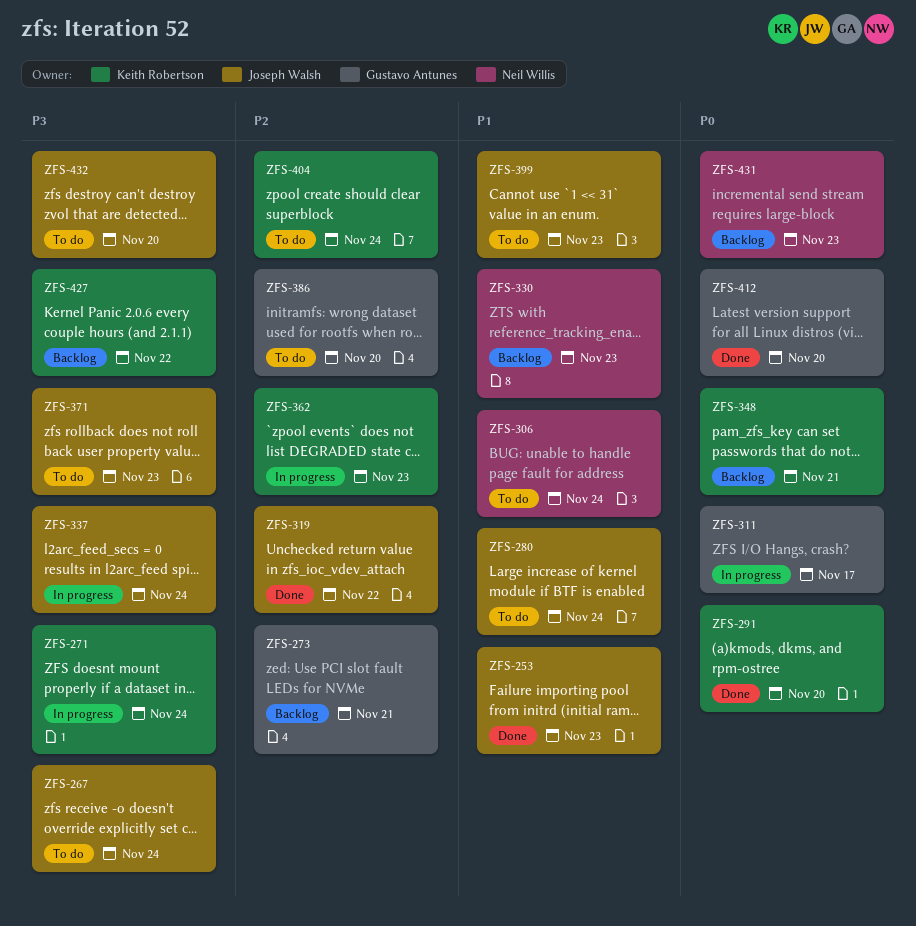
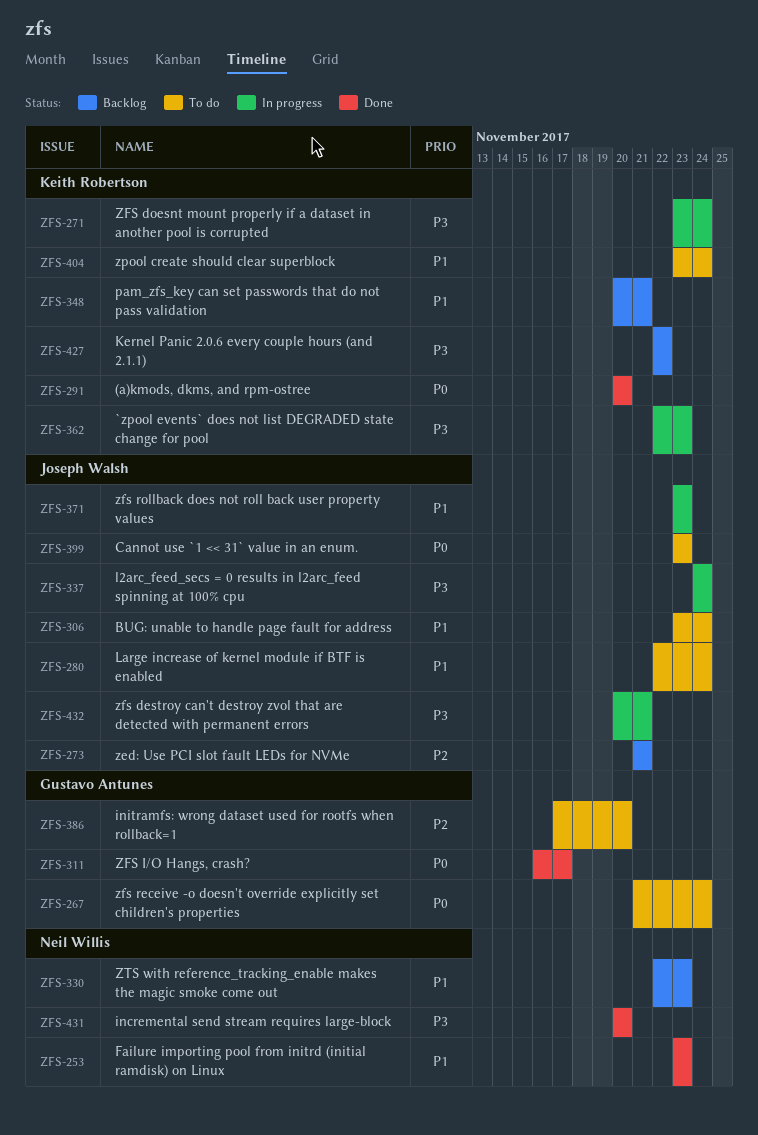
ZFS-253, owner: Joseph Walsh -> Neil Willis
ZFS-267, owner: Joseph Walsh -> Gustavo Antunes
ZFS-267, priority: P3 -> P0
ZFS-273, owner: Gustavo Antunes -> Joseph Walsh
ZFS-306, owner: Neil Willis -> Joseph Walsh
ZFS-311, status: In progress -> Done
ZFS-319: present -> none
ZFS-348, priority: P0 -> P1
ZFS-362, priority: P2 -> P3
ZFS-371, status: To do -> In progress
ZFS-371, priority: P3 -> P1
ZFS-399, priority: P1 -> P0
ZFS-404, priority: P2 -> P1
ZFS-412: present -> none
ZFS-431, status: Backlog -> Done
ZFS-431, priority: P0 -> P3
ZFS-431, due: Nov 23 -> Nov 20
ZFS-432, status: To do -> In progress
ZFS-432, due: Nov 20 -> Nov 21

